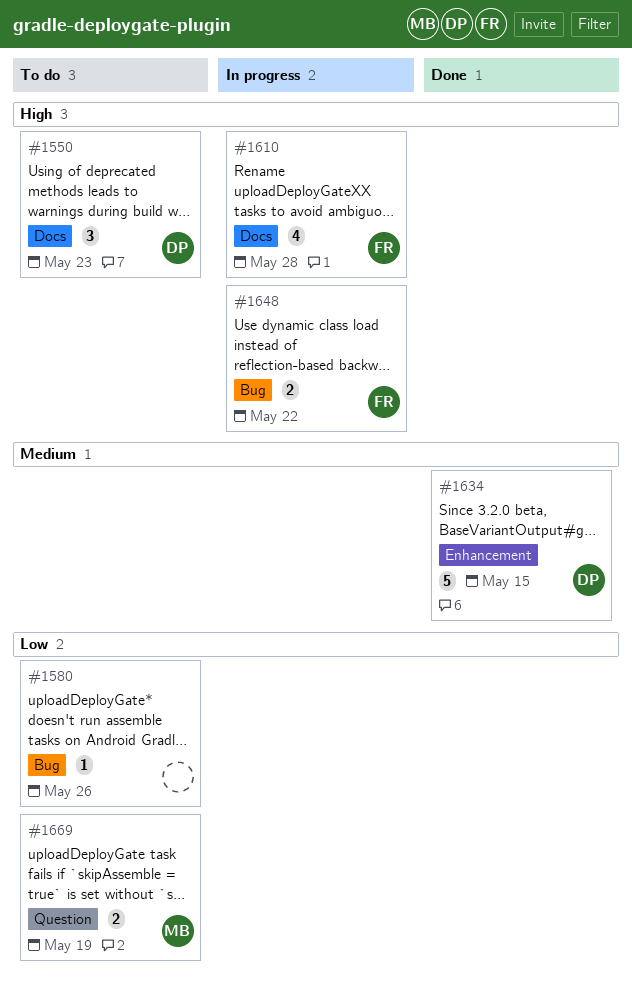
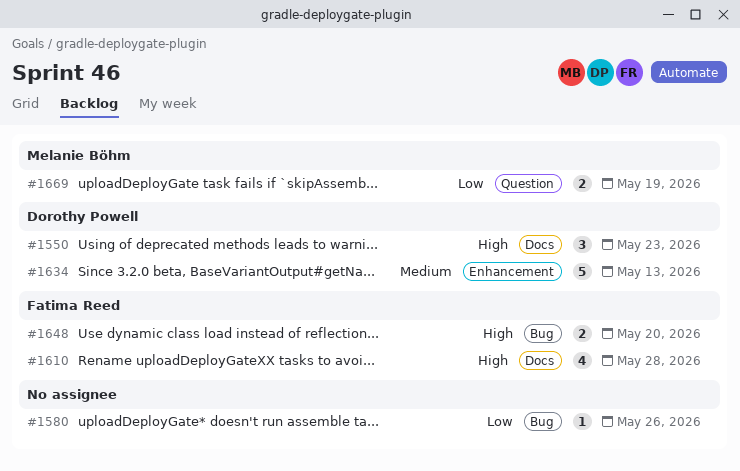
#1634, due: May 15 -> May 13
#1648, due: May 22 -> May 20

